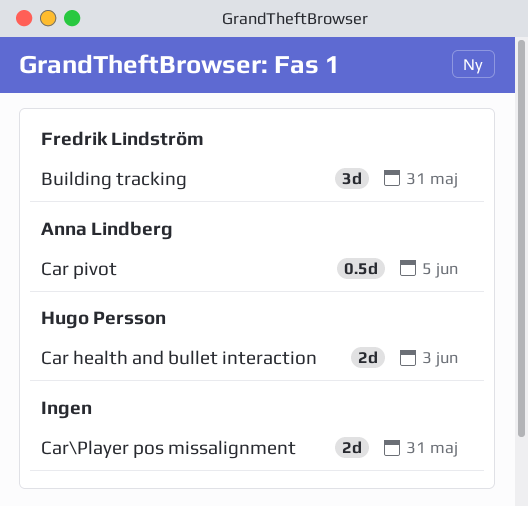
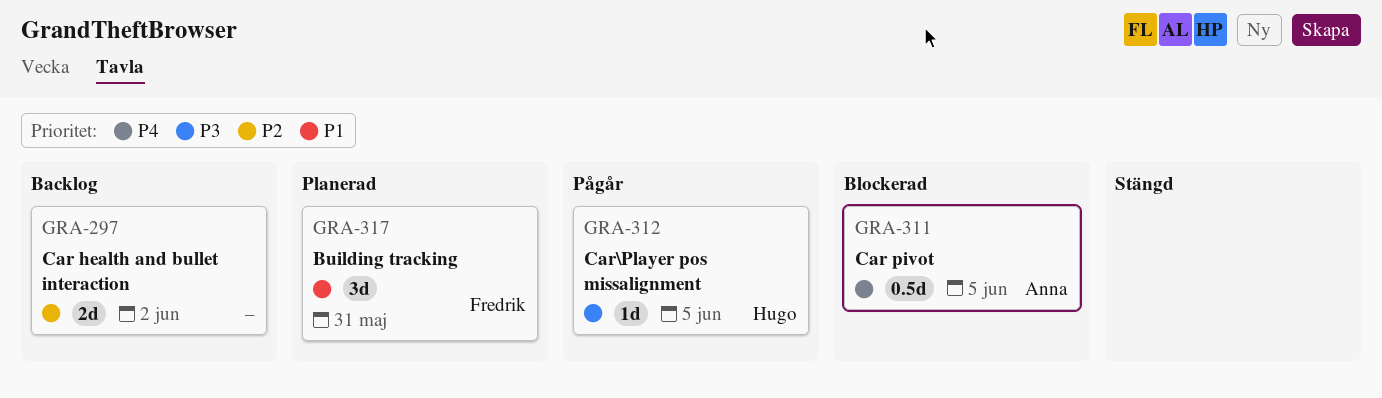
Car health and bullet interaction, owner: Hugo Persson -> none
Car health and bullet interaction, due: Jun 3 -> Jun 2
Car\Player pos missalignment, owner: none -> Hugo Persson
Car\Player pos missalignment, estimate: 2d -> 1d
Car\Player pos missalignment, due: May 31 -> Jun 5

